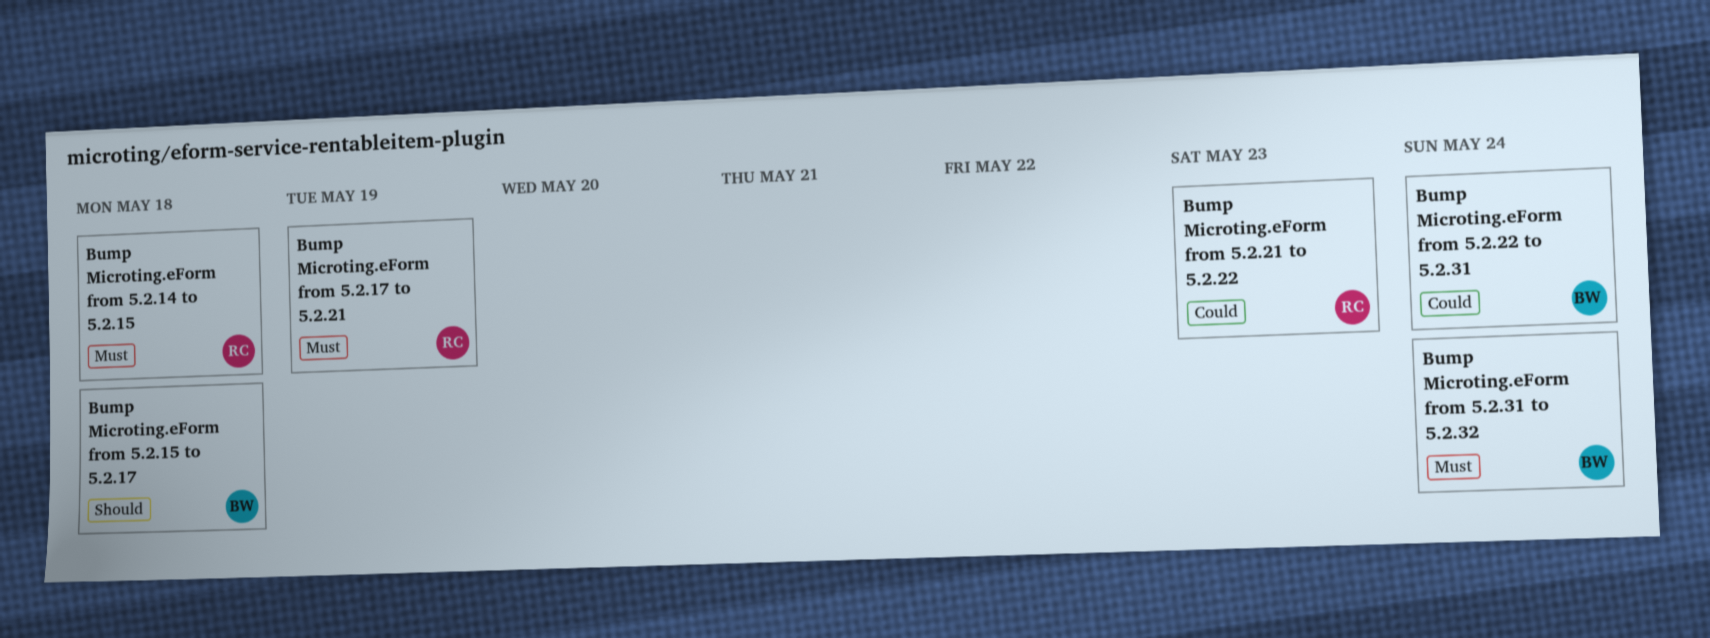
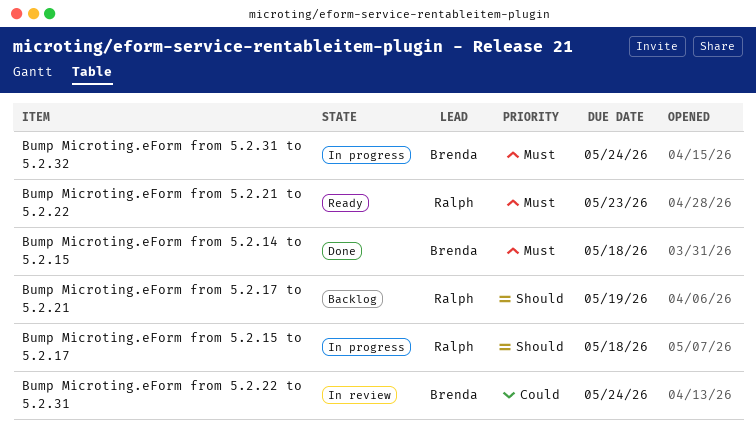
Bump Microting.eForm from 5.2.14 to 5.2.15, owner: Ralph -> Brenda
Bump Microting.eForm from 5.2.15 to 5.2.17, owner: Brenda -> Ralph
Bump Microting.eForm from 5.2.17 to 5.2.21, priority: Must -> Should
Bump Microting.eForm from 5.2.21 to 5.2.22, priority: Could -> Must

